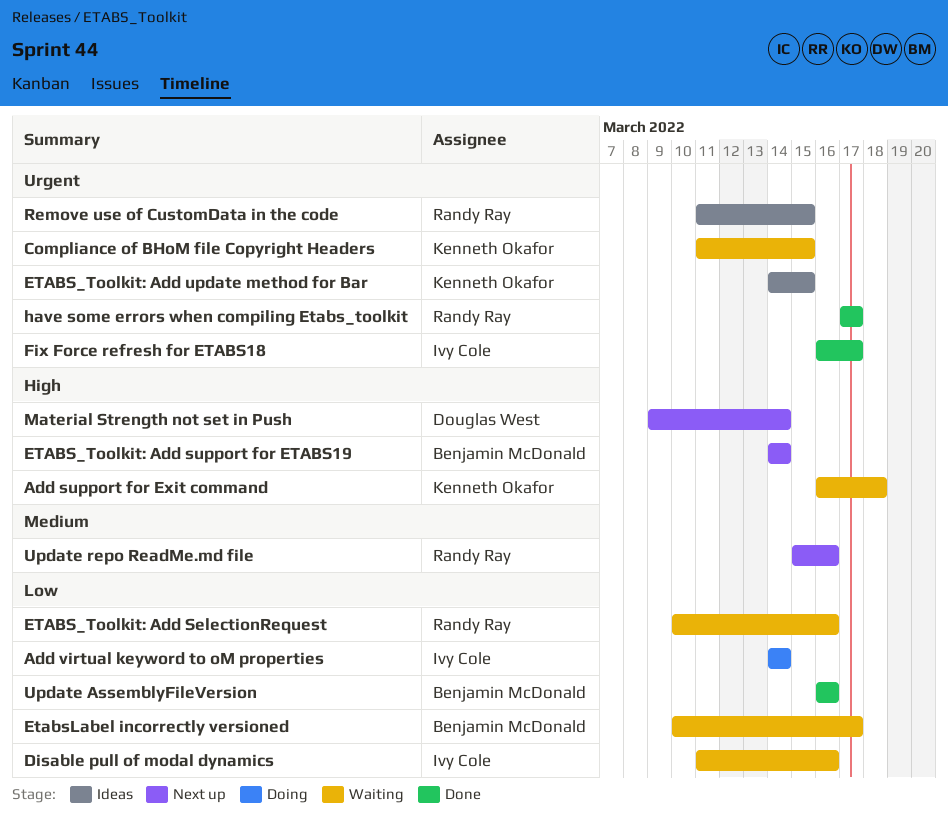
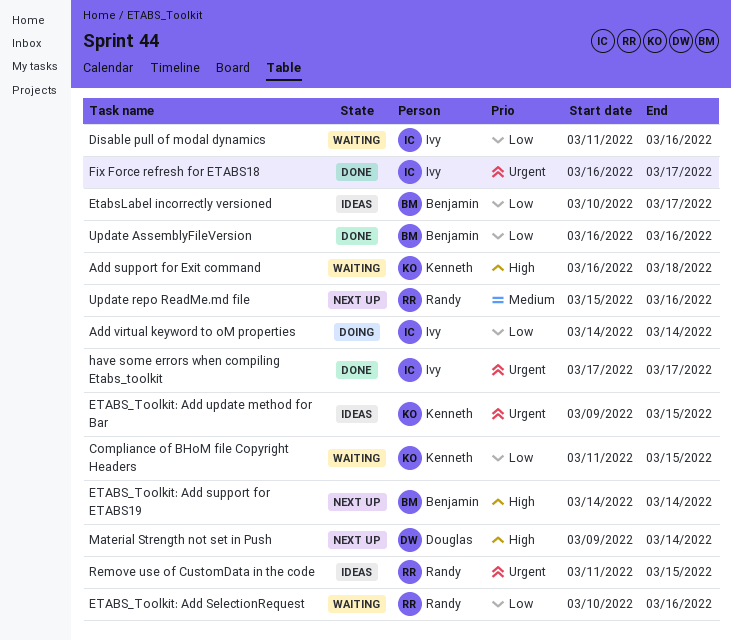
Compliance of BHoM file Copyright Headers, priority: Urgent -> Low
ETABS_Toolkit: Add update method for Bar, start: Mar 14 -> Mar 9
EtabsLabel incorrectly versioned, status: Waiting -> Ideas
have some errors when compiling Etabs_toolkit, owner: Randy Ray -> Ivy Cole

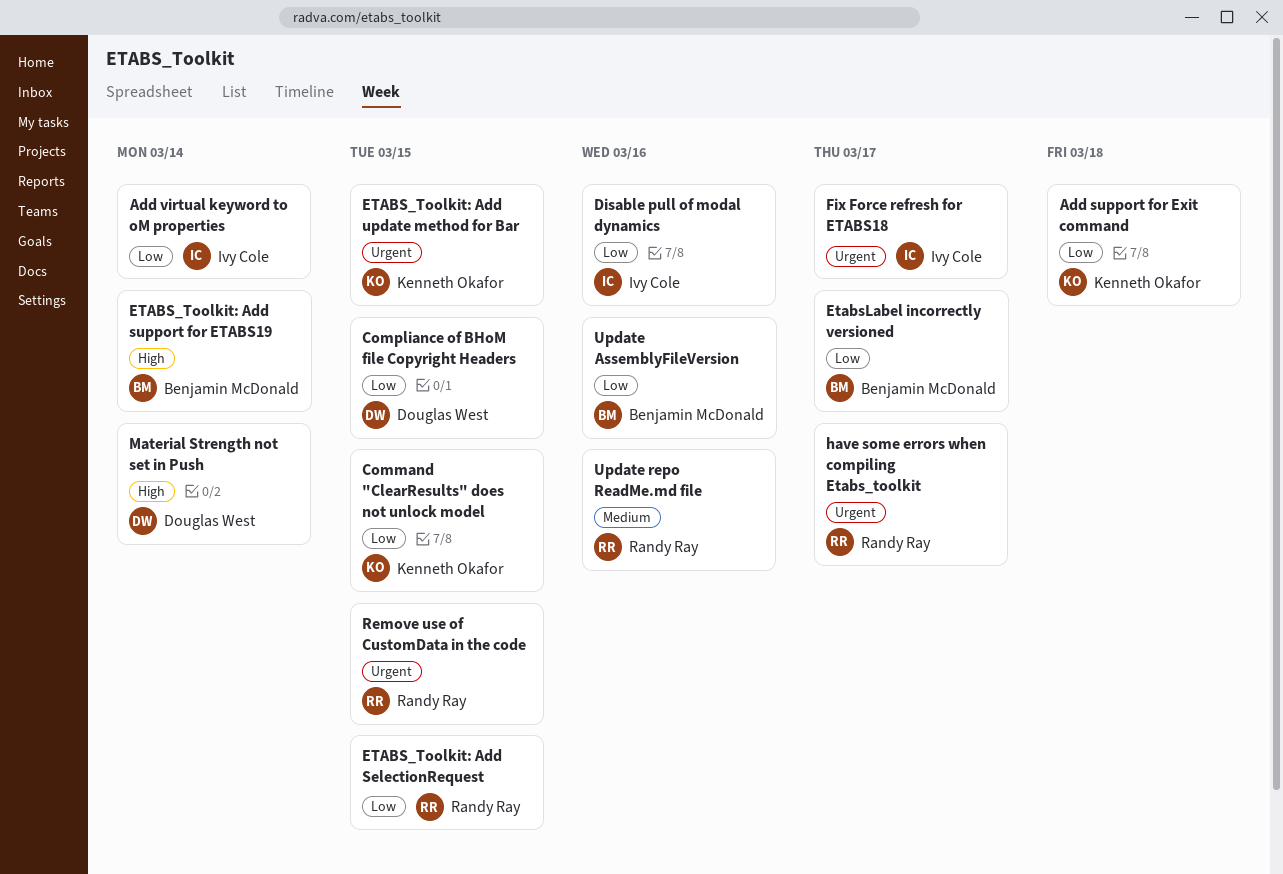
Add support for Exit command, priority: High -> Low
Command "ClearResults" does not unlock model: none -> present
Compliance of BHoM file Copyright Headers, owner: Kenneth Okafor -> Douglas West
ETABS_Toolkit: Add SelectionRequest, due: Mar 16 -> Mar 15
have some errors when compiling Etabs_toolkit, owner: Ivy Cole -> Randy Ray

